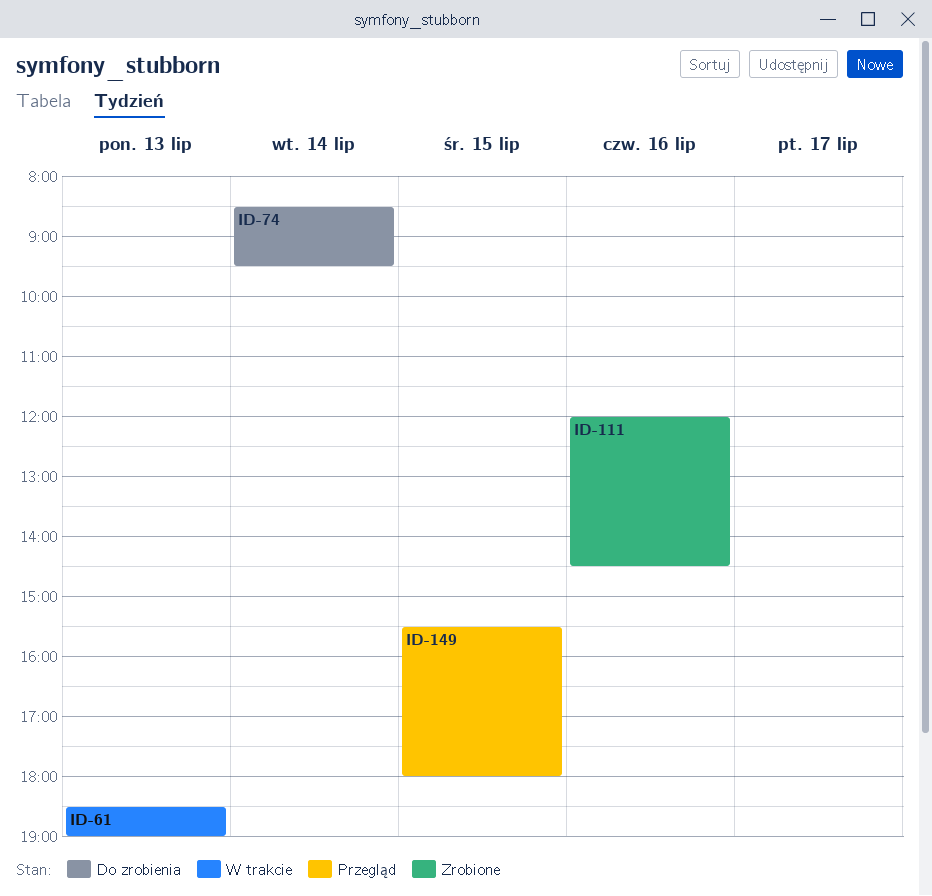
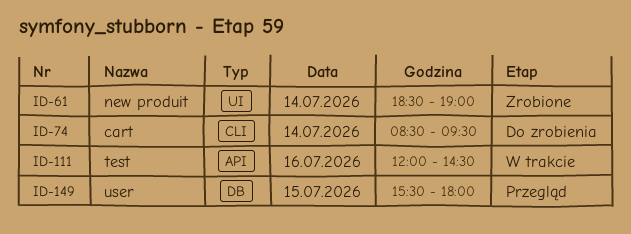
ID-61, status: W trakcie -> Zrobione
ID-61, day: Jul 13 -> Jul 14
ID-111, status: Zrobione -> W trakcie

